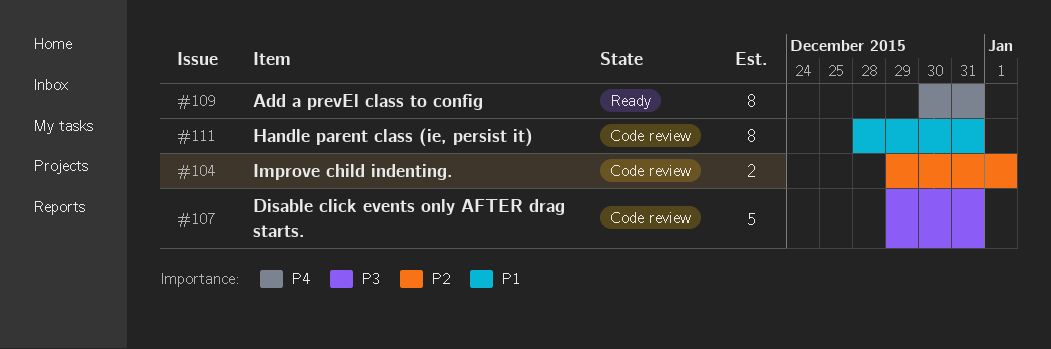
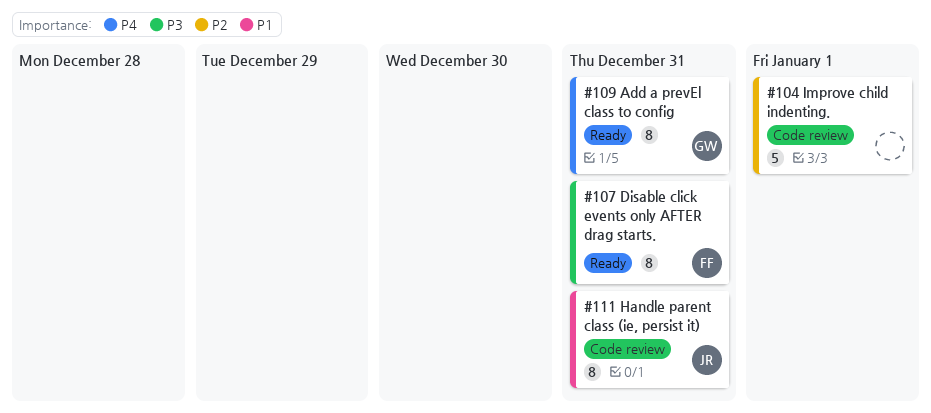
#104, estimate: 2 -> 5
#107, status: Code review -> Ready
#107, estimate: 5 -> 8

